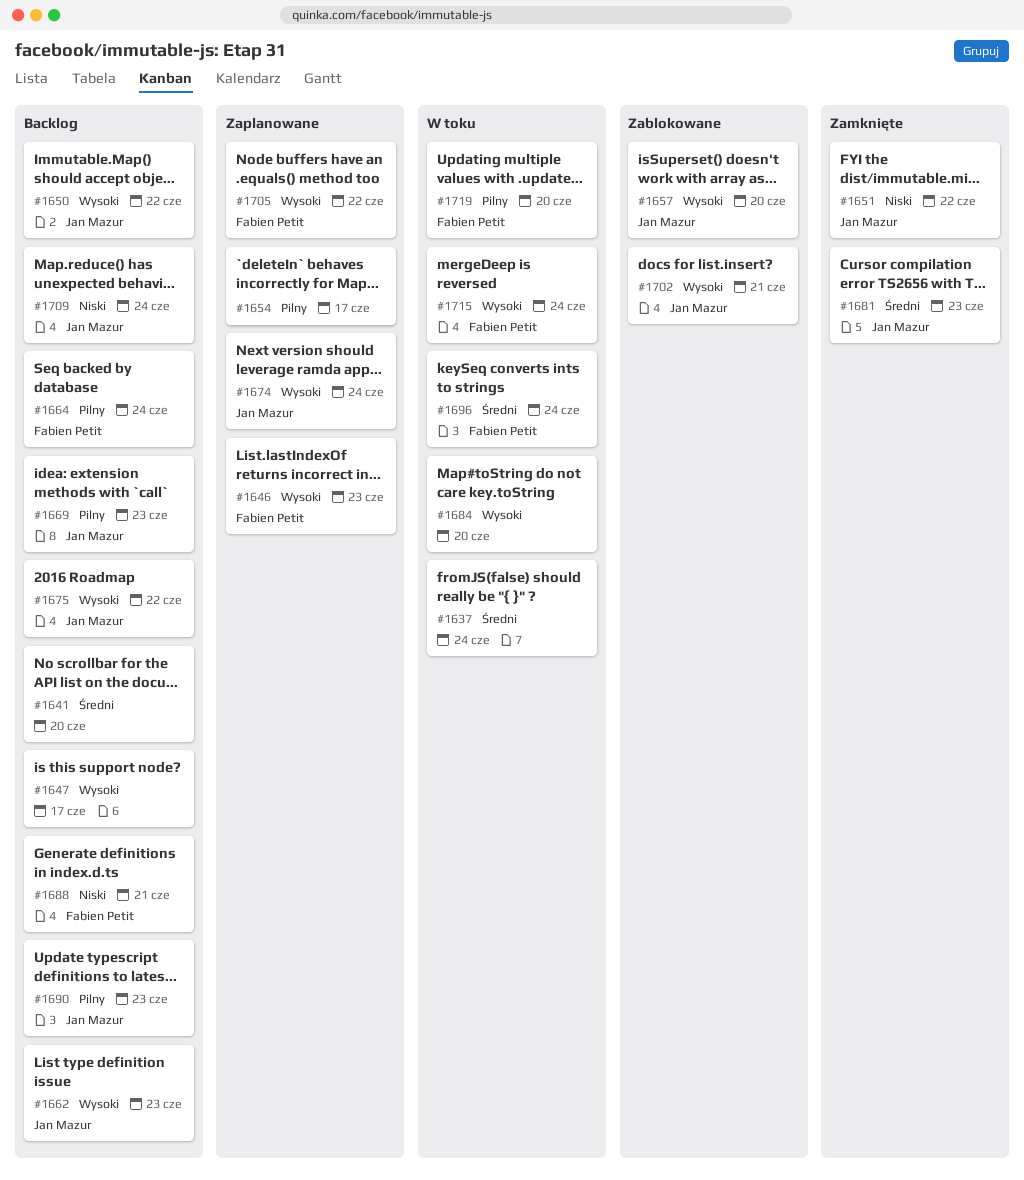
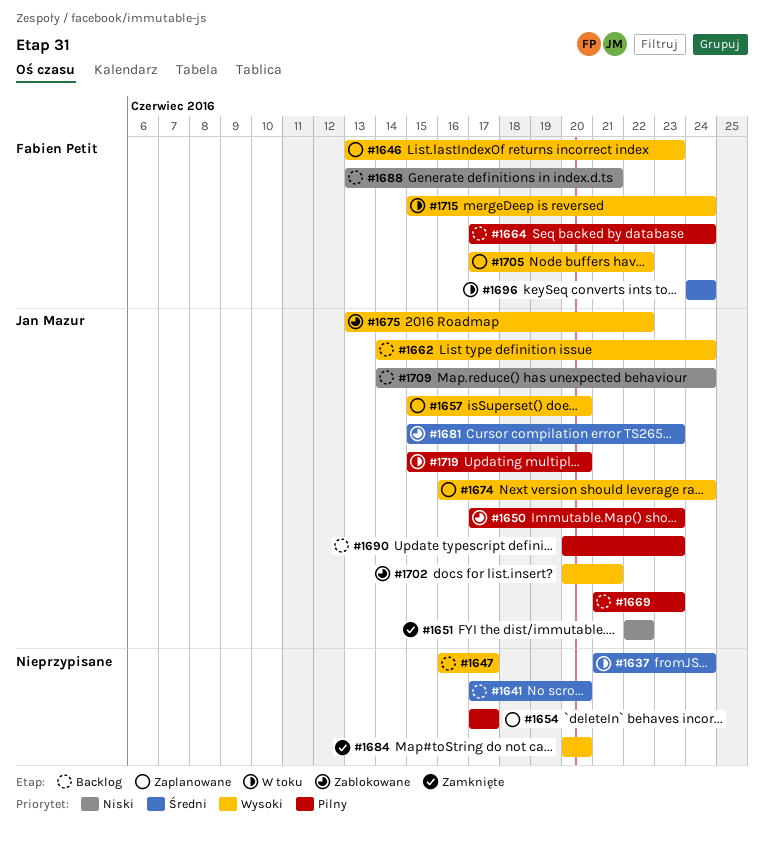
#1650, status: Backlog -> Zablokowane
#1650, priority: Wysoki -> Pilny
#1650, due: Jun 22 -> Jun 23
#1657, status: Zablokowane -> Zaplanowane
#1662, due: Jun 23 -> Jun 24
#1675, status: Backlog -> Zablokowane
#1681, status: Zamknięte -> Zablokowane
#1684, status: W toku -> Zamknięte
#1719, owner: Fabien Petit -> Jan Mazur

